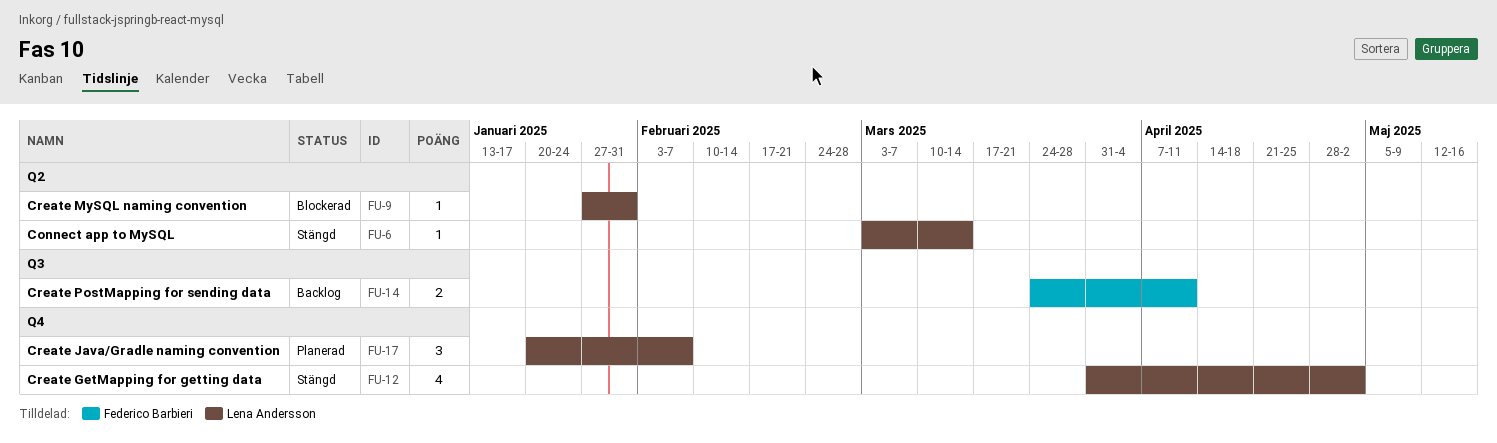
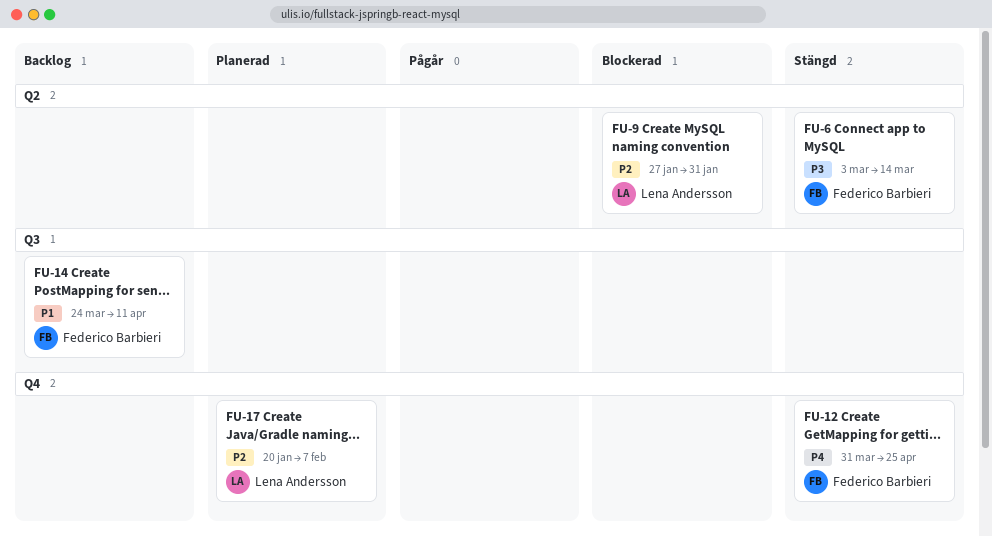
FU-6, owner: Lena Andersson -> Federico Barbieri
FU-12, owner: Lena Andersson -> Federico Barbieri
FU-12, due: May 2 -> Apr 25

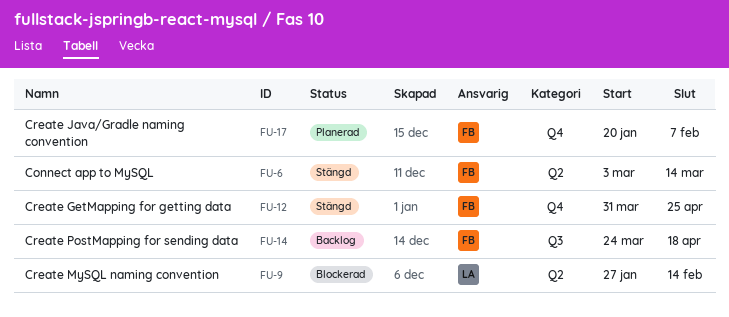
FU-9, due: Jan 31 -> Feb 14
FU-14, due: Apr 11 -> Apr 18
FU-17, owner: Lena Andersson -> Federico Barbieri

